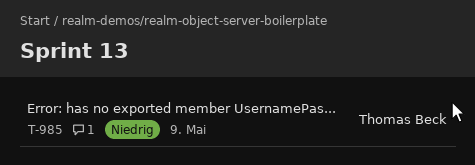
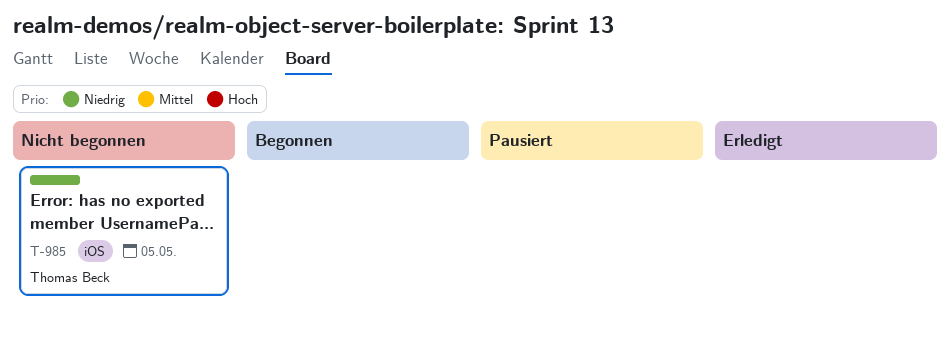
T-985, due: May 9 -> May 5

